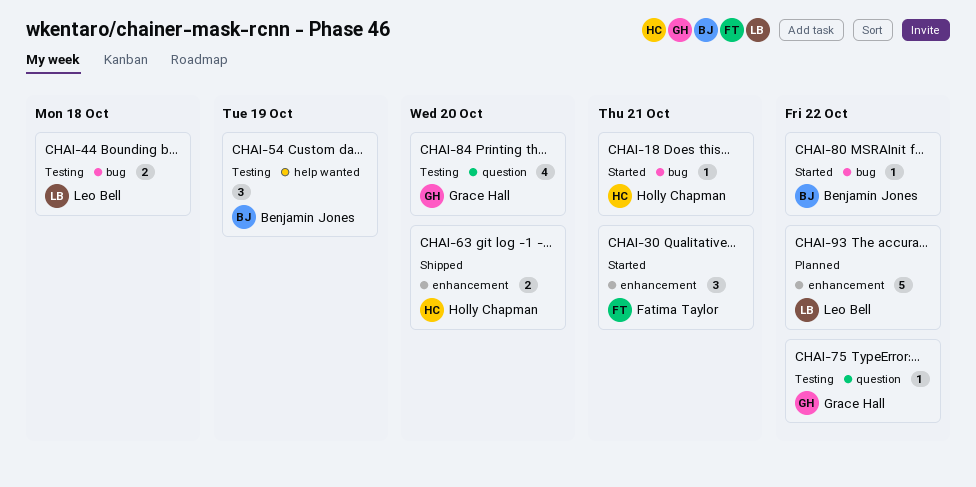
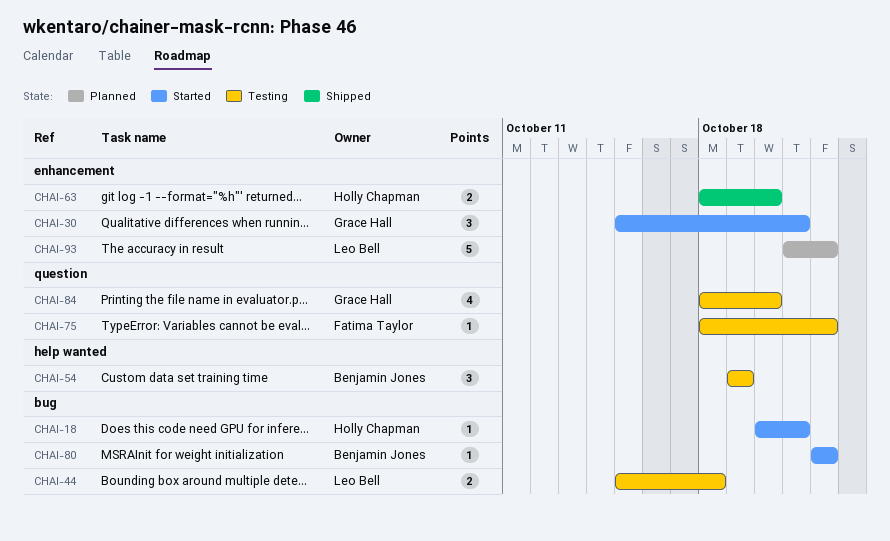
CHAI-30, owner: Fatima Taylor -> Grace Hall
CHAI-75, owner: Grace Hall -> Fatima Taylor

